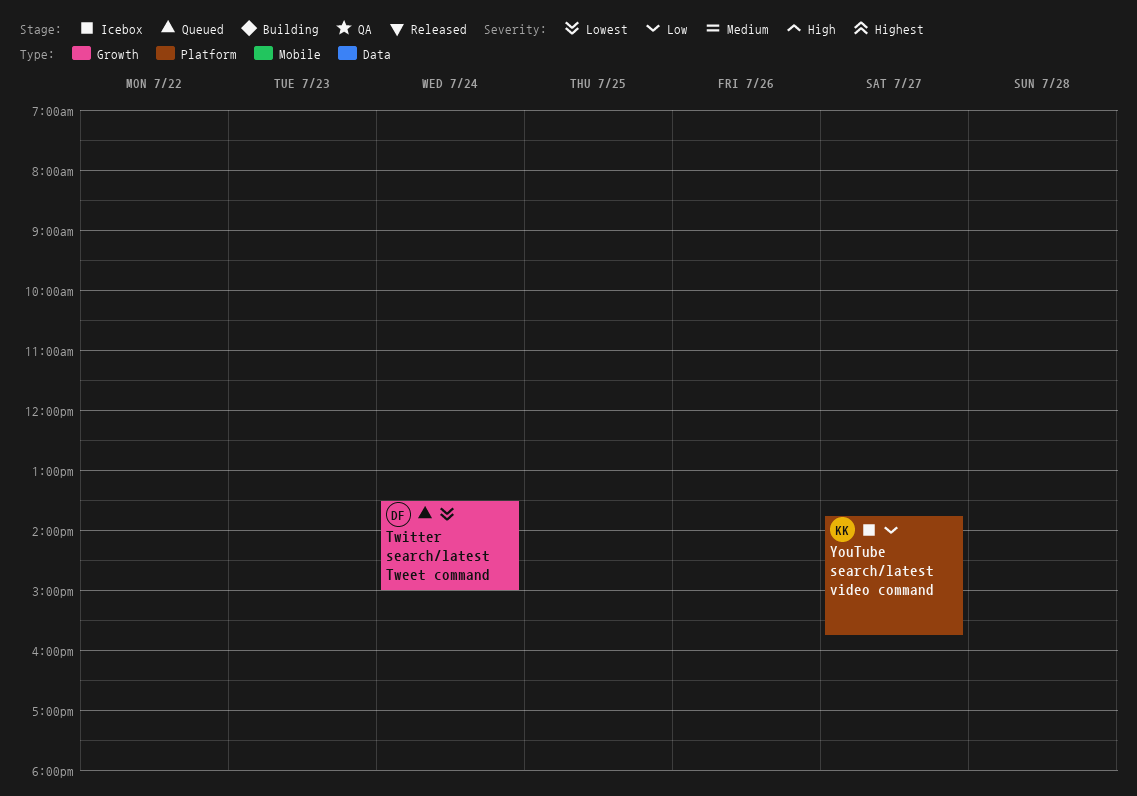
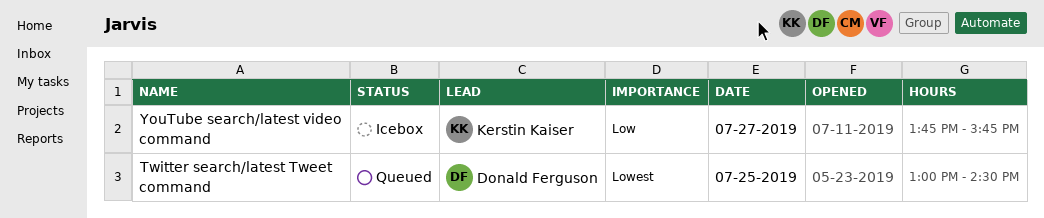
Twitter search/latest Tweet command, day: Jul 24 -> Jul 25
Twitter search/latest Tweet command, begins: 13:30 -> 13:00
Twitter search/latest Tweet command, ends: 15:00 -> 14:30

